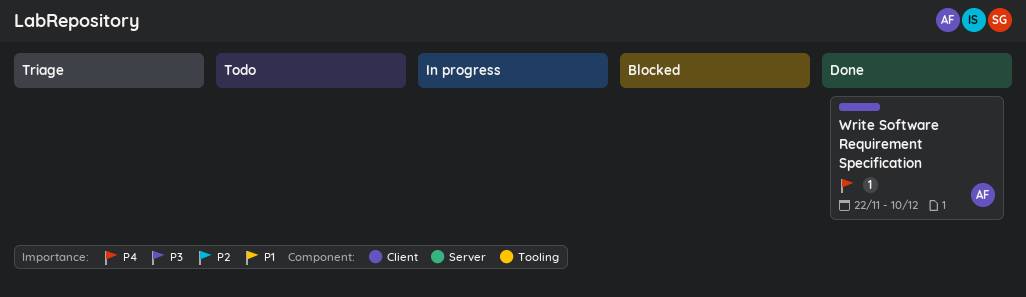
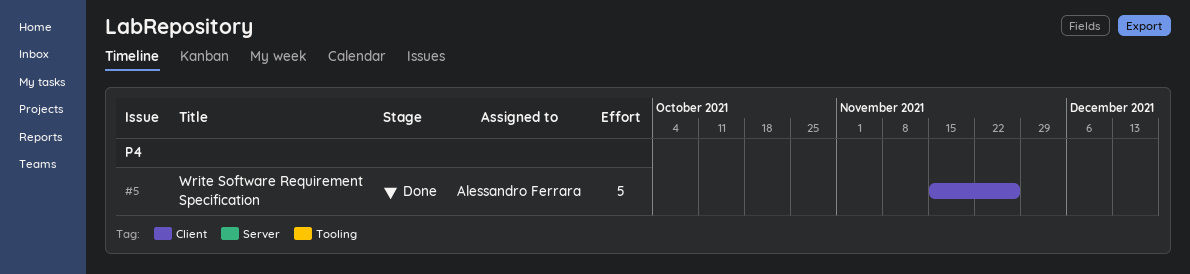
Write Software Requirement Specification, estimate: 1 -> 5
Write Software Requirement Specification, start: Nov 22 -> Nov 15
Write Software Requirement Specification, due: Dec 10 -> Nov 26

